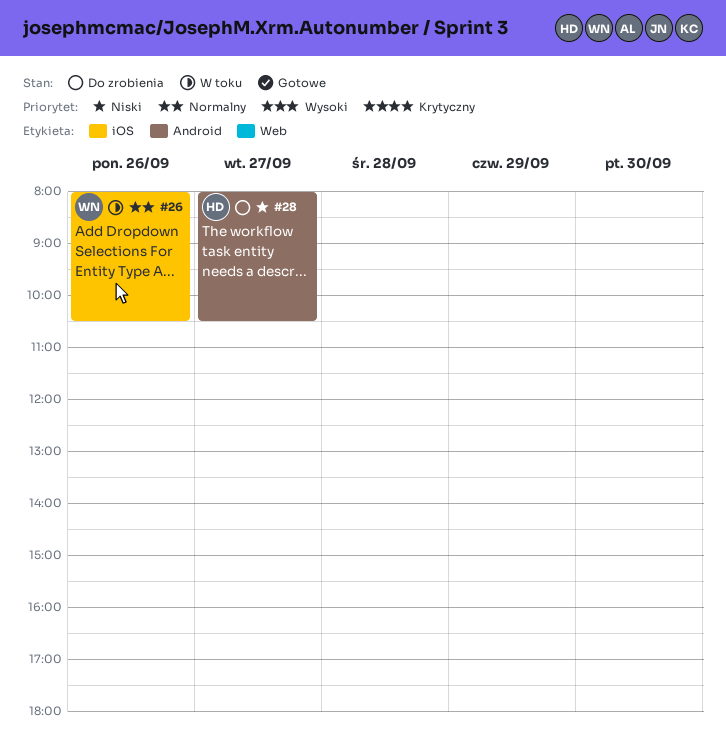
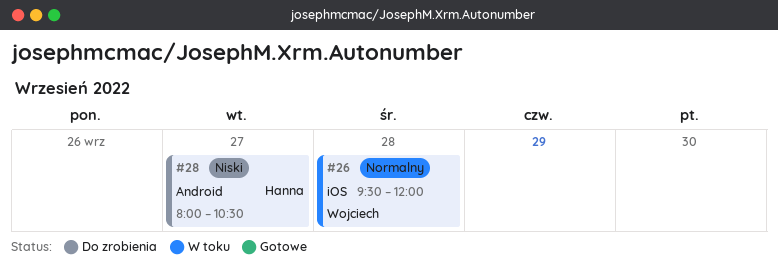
#26, day: Sep 26 -> Sep 28
#26, begins: 08:00 -> 09:30
#26, ends: 10:30 -> 12:00

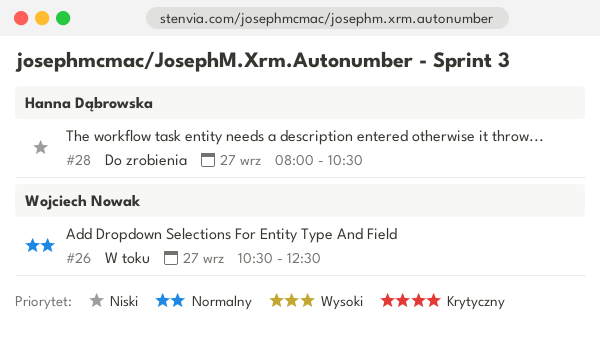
#26, day: Sep 28 -> Sep 27
#26, begins: 09:30 -> 10:30
#26, ends: 12:00 -> 12:30

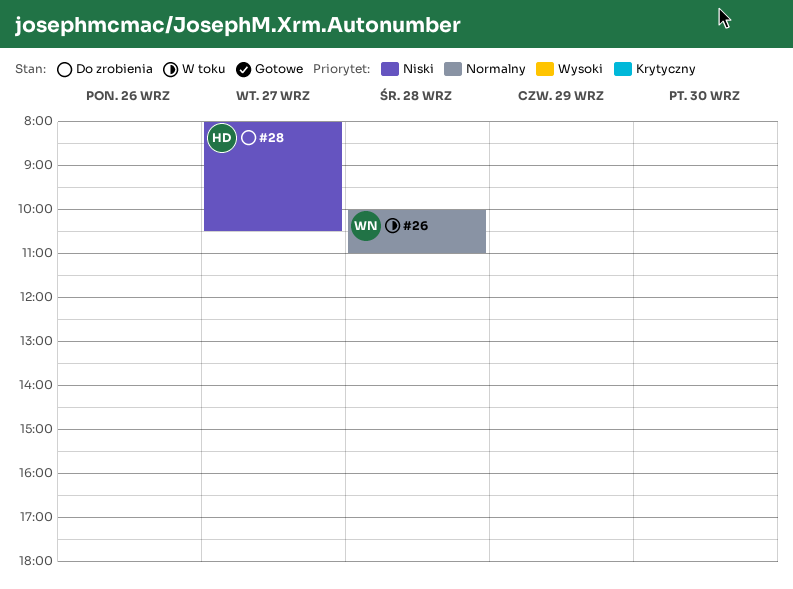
#26, day: Sep 27 -> Sep 28
#26, begins: 10:30 -> 10:00
#26, ends: 12:30 -> 11:00

